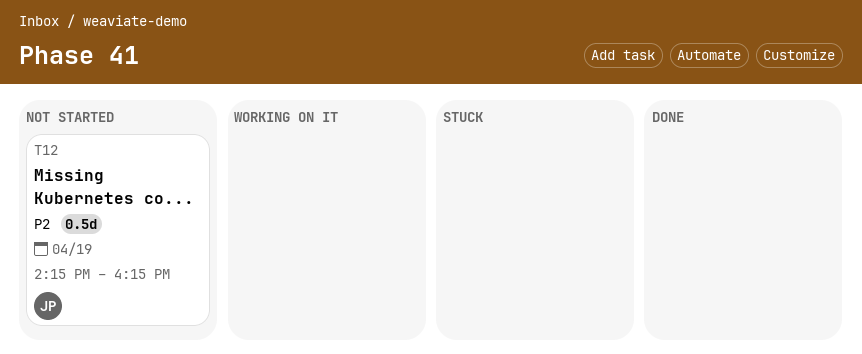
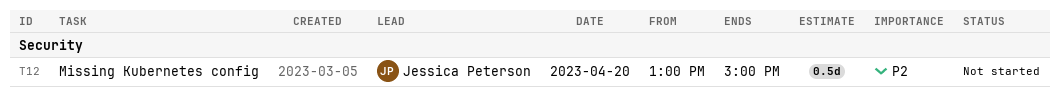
T12, day: Apr 19 -> Apr 20
T12, begins: 14:15 -> 13:00
T12, ends: 16:15 -> 15:00

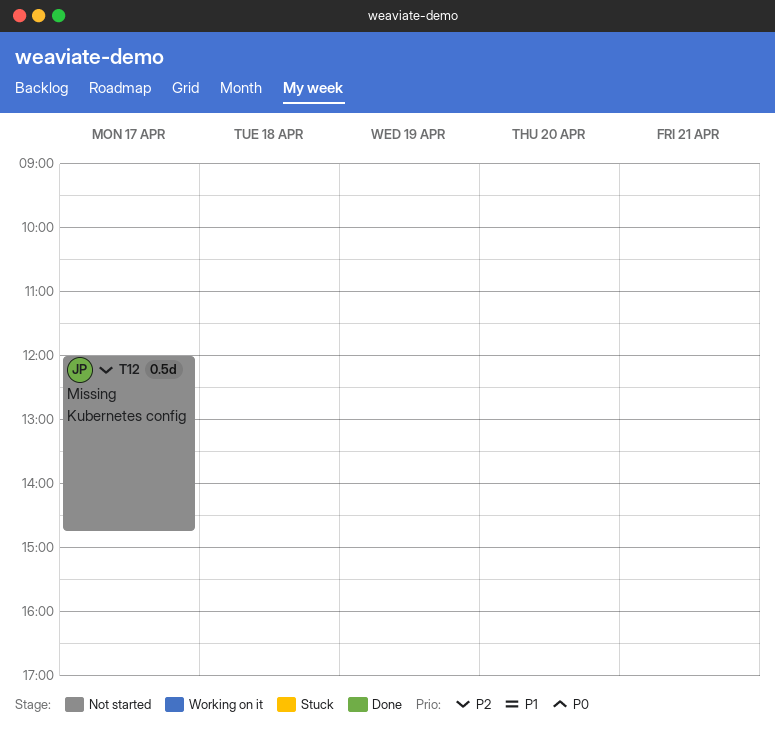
T12, day: Apr 20 -> Apr 17
T12, begins: 13:00 -> 12:00
T12, ends: 15:00 -> 14:45

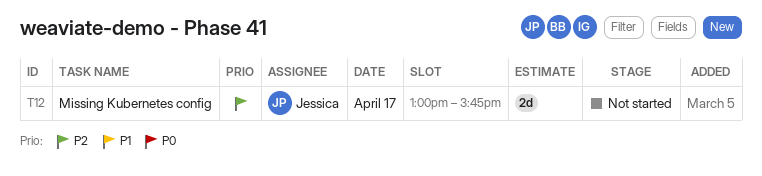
T12, estimate: 0.5d -> 2d
T12, begins: 12:00 -> 13:00
T12, ends: 14:45 -> 15:45

